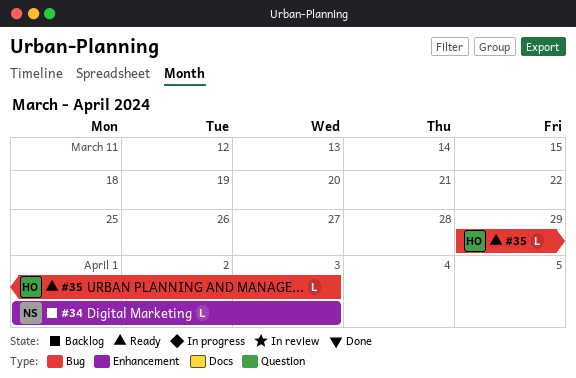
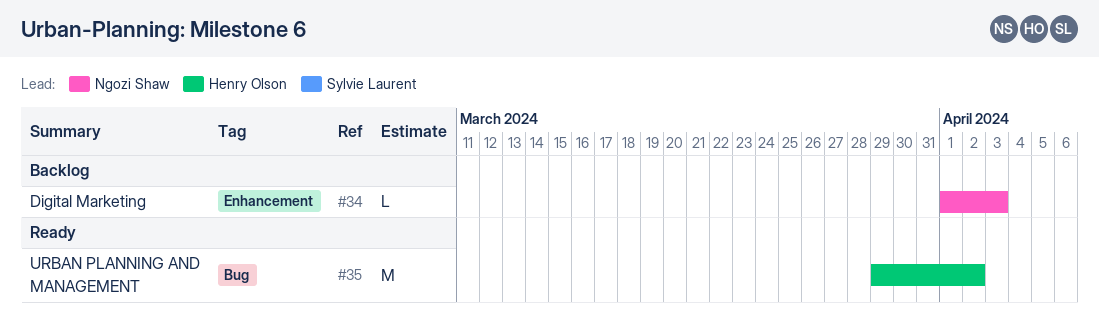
#35, estimate: L -> M
#35, due: Apr 3 -> Apr 2

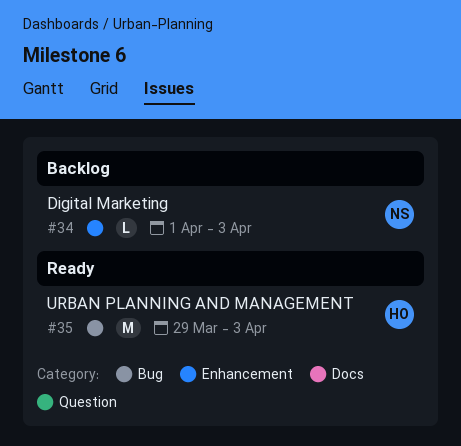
#35, due: Apr 2 -> Apr 3

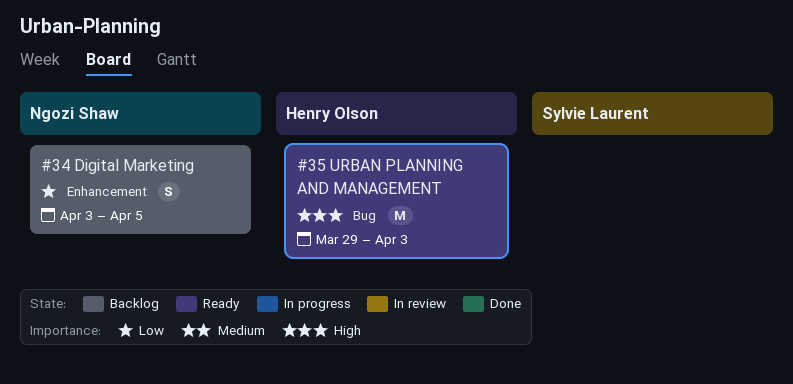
#34, estimate: L -> S
#34, start: Apr 1 -> Apr 3
#34, due: Apr 3 -> Apr 5

